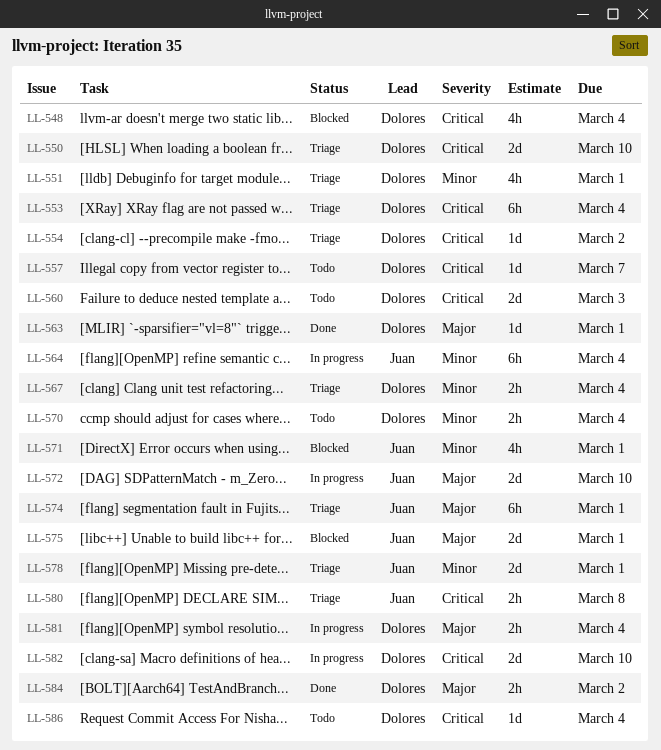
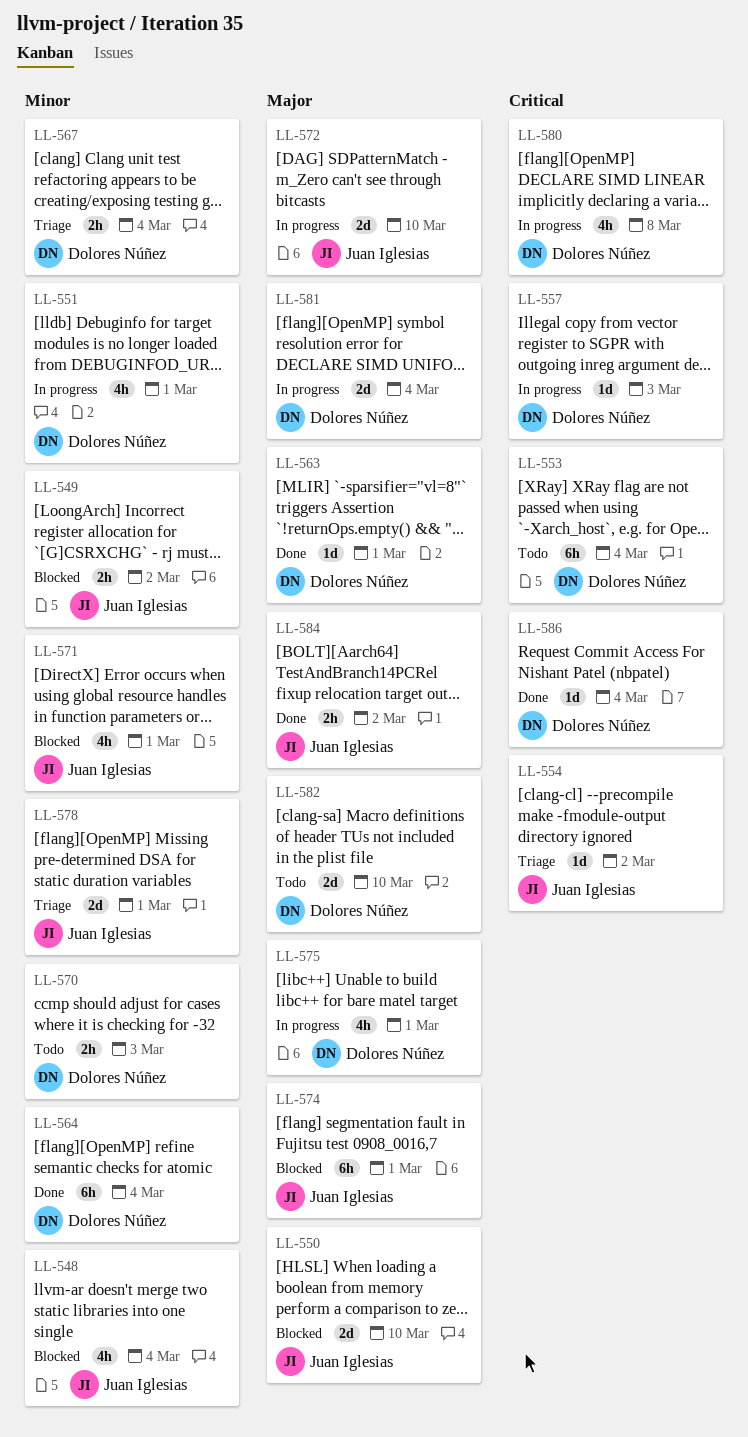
LL-548, owner: Dolores Núñez -> Juan Iglesias
LL-548, priority: Critical -> Minor
LL-549: none -> present
LL-550, status: Triage -> Blocked
LL-550, owner: Dolores Núñez -> Juan Iglesias
LL-550, priority: Critical -> Major
LL-551, status: Triage -> In progress
LL-553, status: Triage -> Todo
LL-554, owner: Dolores Núñez -> Juan Iglesias
LL-557, status: Todo -> In progress
LL-557, due: Mar 7 -> Mar 3
LL-560: present -> none
LL-564, status: In progress -> Done
LL-564, owner: Juan Iglesias -> Dolores Núñez
LL-570, due: Mar 4 -> Mar 3
LL-574, status: Triage -> Blocked
LL-575, status: Blocked -> In progress
LL-575, owner: Juan Iglesias -> Dolores Núñez
LL-575, estimate: 2d -> 4h
LL-580, status: Triage -> In progress
LL-580, owner: Juan Iglesias -> Dolores Núñez
LL-580, estimate: 2h -> 4h
LL-581, estimate: 2h -> 2d
LL-582, status: In progress -> Todo
LL-582, priority: Critical -> Major
LL-584, owner: Dolores Núñez -> Juan Iglesias
LL-586, status: Todo -> Done

